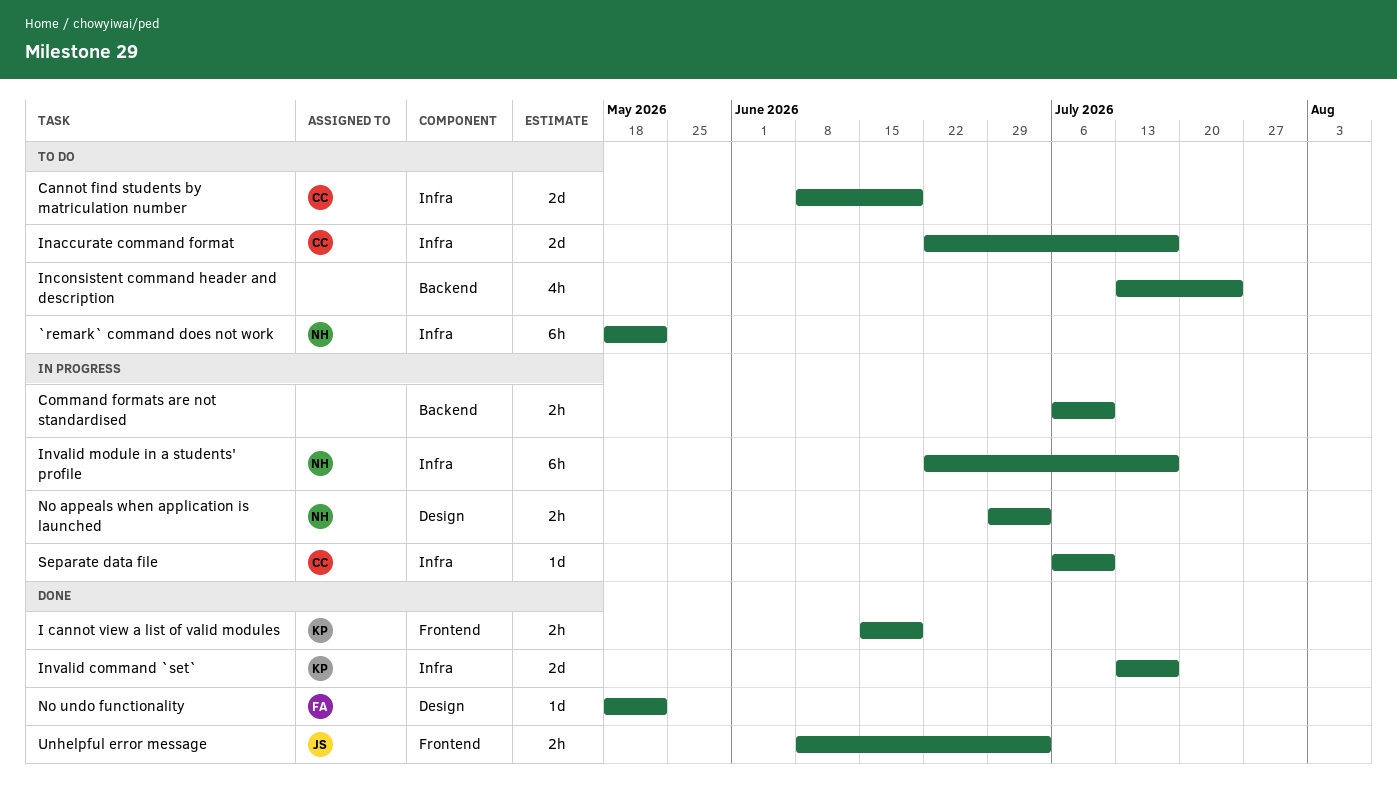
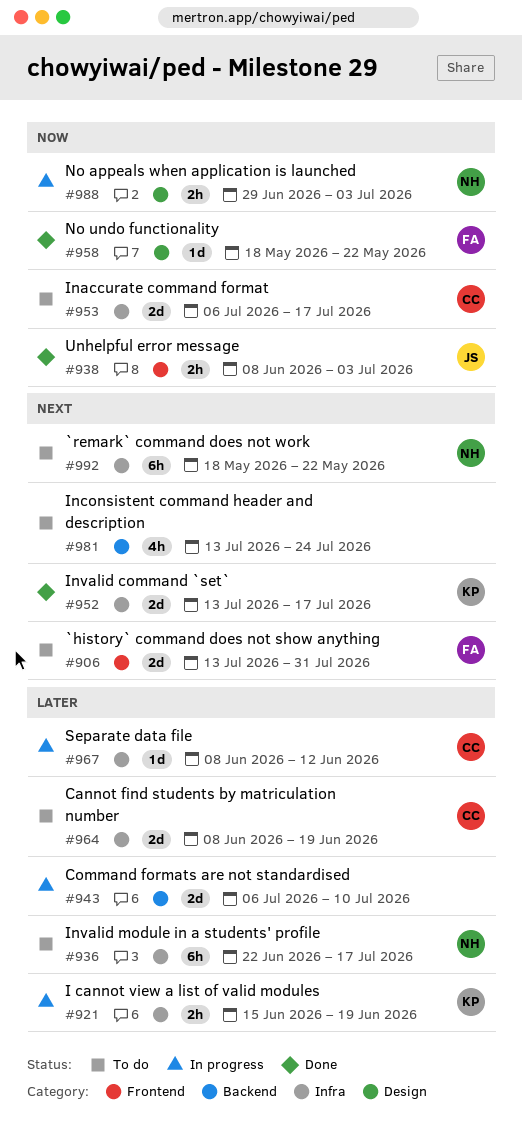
`history` command does not show anything: none -> present
Command formats are not standardised, estimate: 2h -> 2d
I cannot view a list of valid modules, status: Done -> In progress
I cannot view a list of valid modules, label: Frontend -> Infra
Inaccurate command format, start: Jun 22 -> Jul 6
Invalid module in a students' profile, status: In progress -> To do
Separate data file, start: Jul 6 -> Jun 8
Separate data file, due: Jul 10 -> Jun 12

